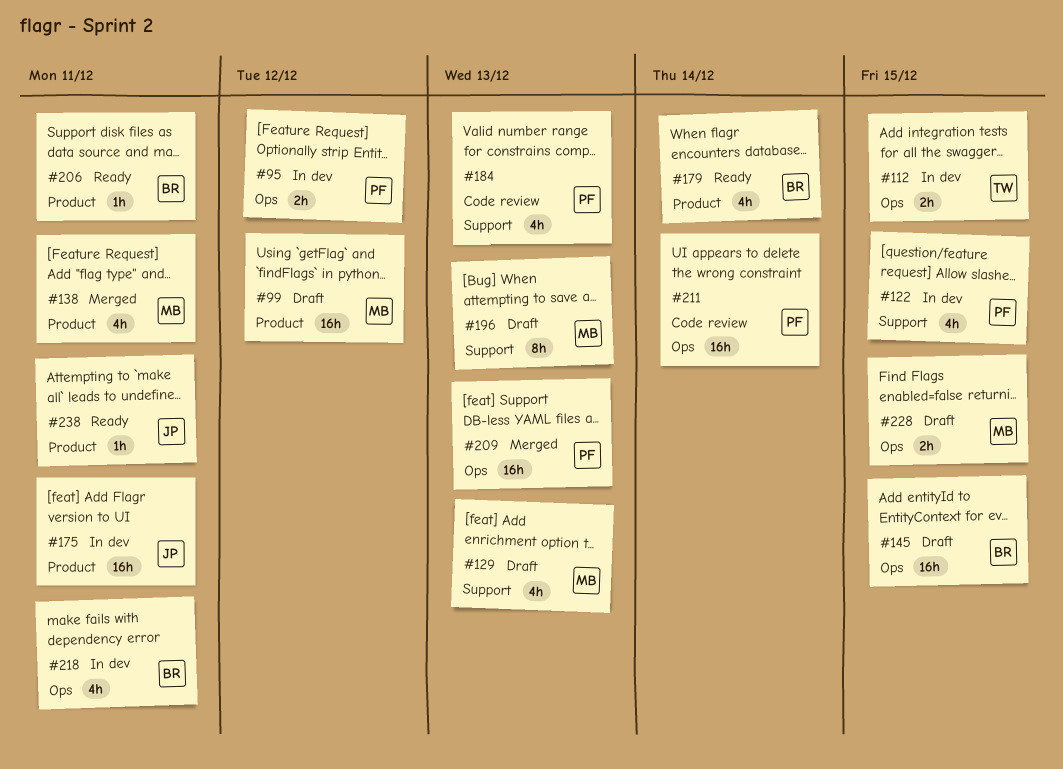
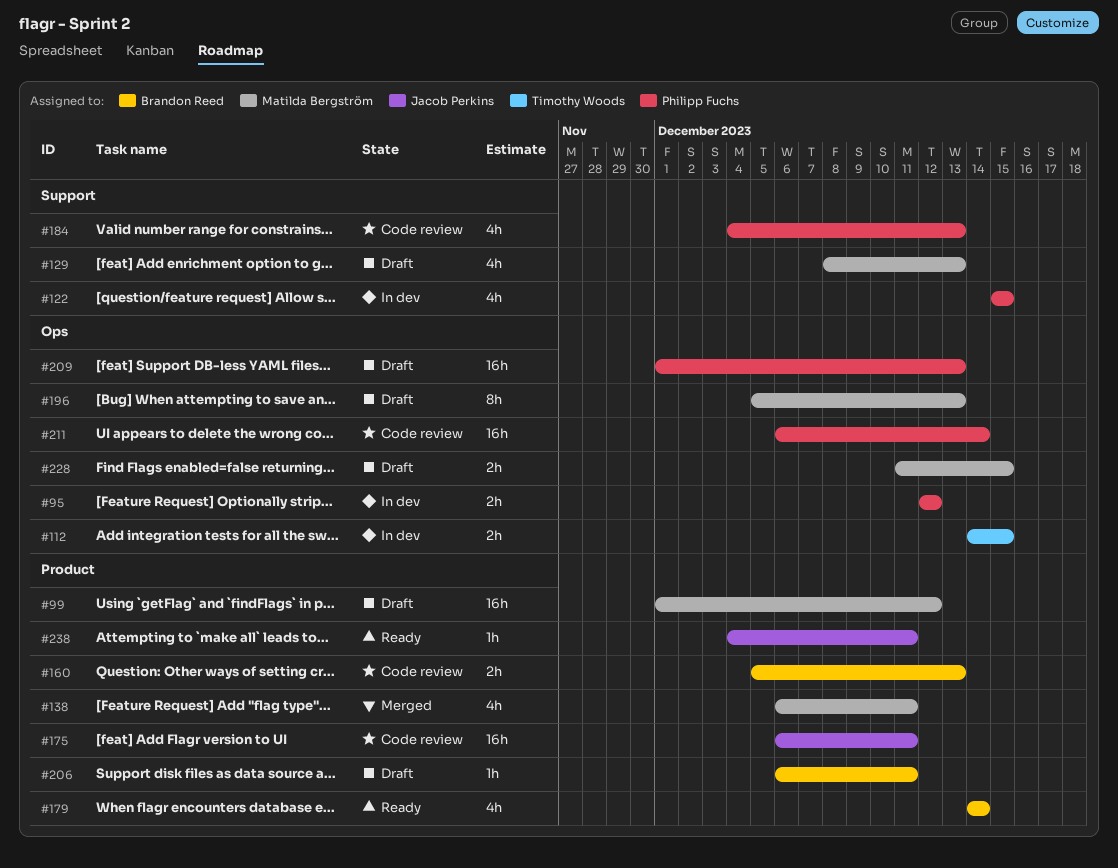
#145: present -> none
#160: none -> present
#175, status: In dev -> Code review
#196, label: Support -> Ops
#206, status: Ready -> Draft
#209, status: Merged -> Draft
#218: present -> none

